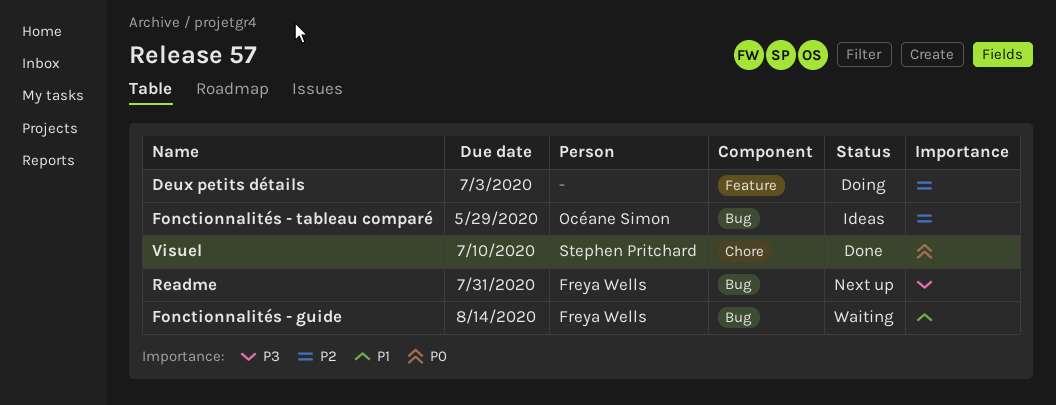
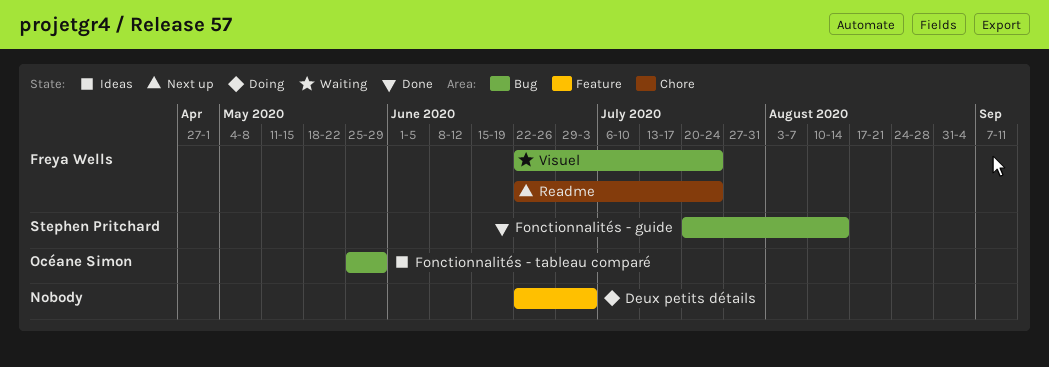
Fonctionnalités - guide, status: Waiting -> Done
Fonctionnalités - guide, owner: Freya Wells -> Stephen Pritchard
Readme, label: Bug -> Chore
Readme, due: Jul 31 -> Jul 24
Visuel, status: Done -> Waiting
Visuel, owner: Stephen Pritchard -> Freya Wells
Visuel, label: Chore -> Bug
Visuel, due: Jul 10 -> Jul 24

